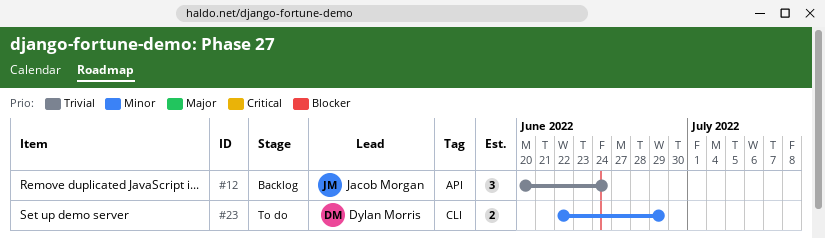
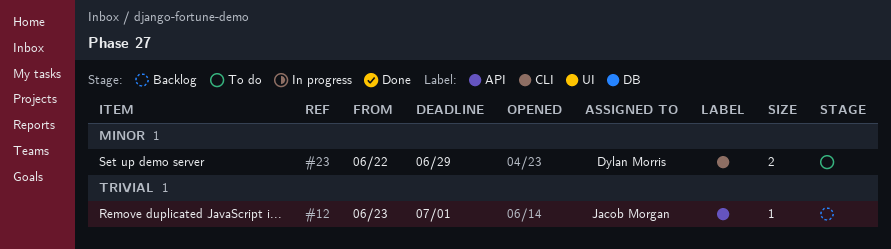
#12, estimate: 3 -> 1
#12, start: Jun 20 -> Jun 23
#12, due: Jun 24 -> Jul 1

